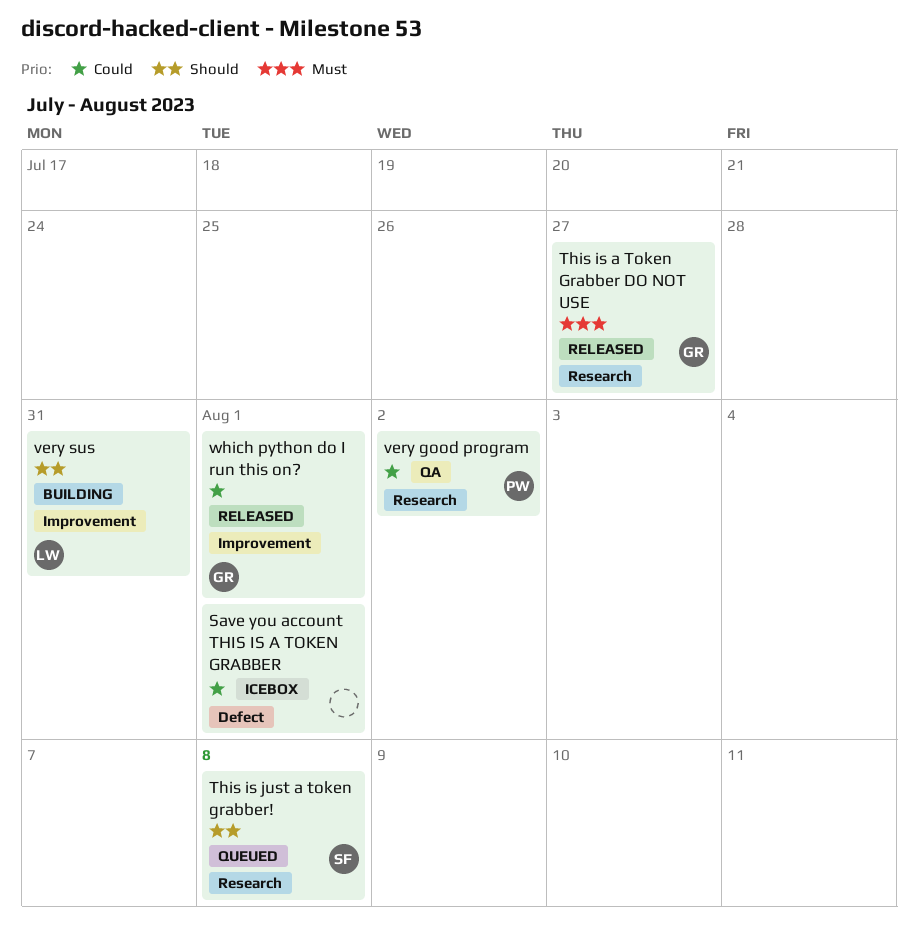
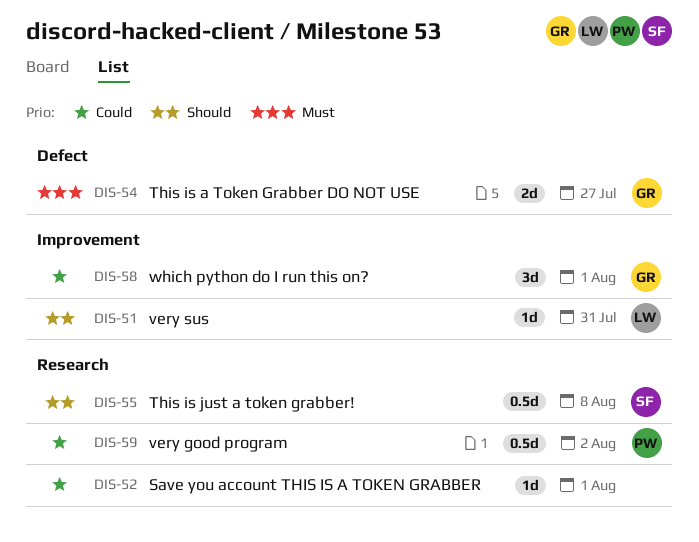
Save you account THIS IS A TOKEN GRABBER, label: Defect -> Research
This is a Token Grabber DO NOT USE, label: Research -> Defect

